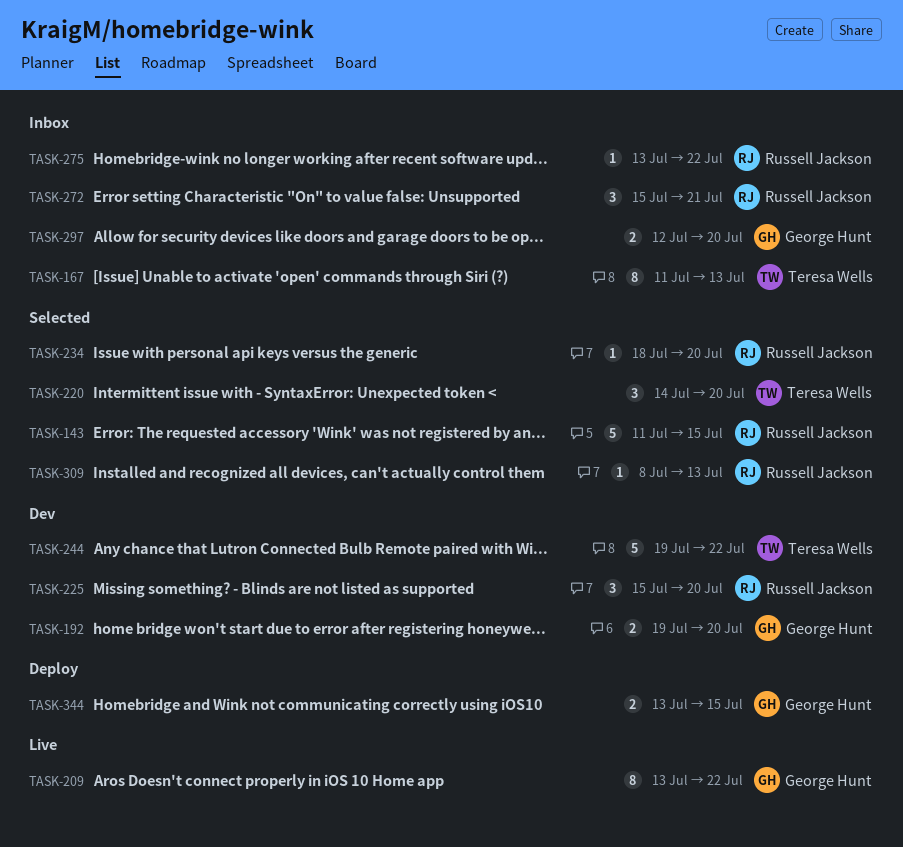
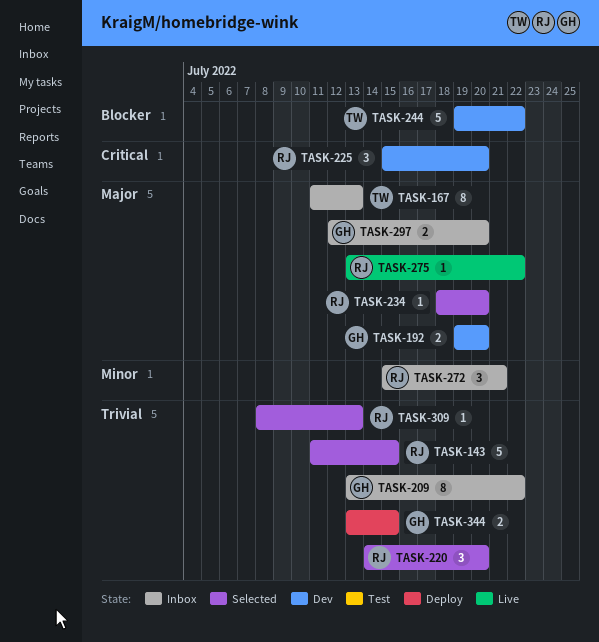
TASK-209, status: Live -> Inbox
TASK-220, owner: Teresa Wells -> Russell Jackson
TASK-275, status: Inbox -> Live

